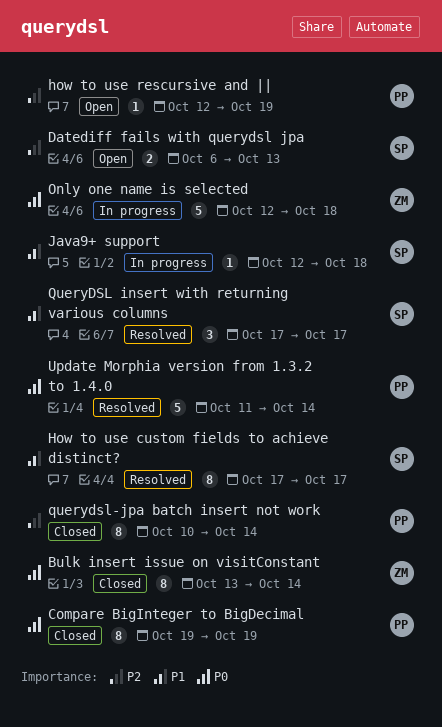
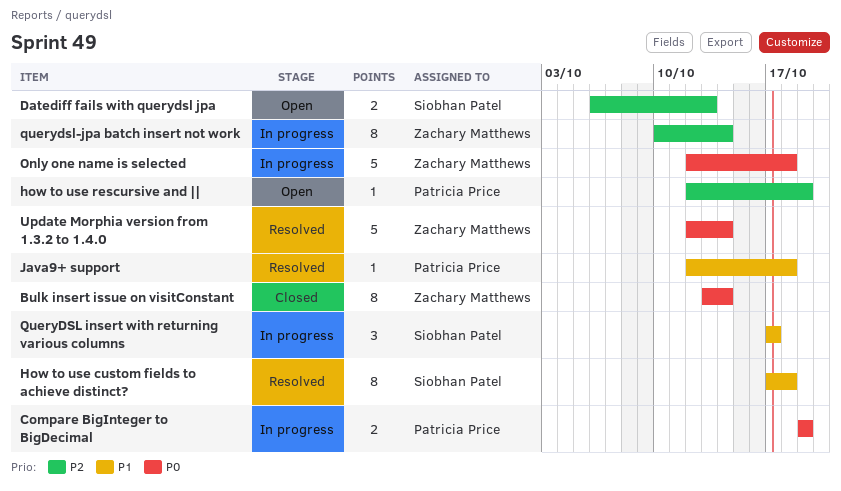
Compare BigInteger to BigDecimal, status: Closed -> In progress
Compare BigInteger to BigDecimal, estimate: 8 -> 2
How to use custom fields to achieve distinct?, due: Oct 17 -> Oct 18
Java9+ support, status: In progress -> Resolved
Java9+ support, owner: Siobhan Patel -> Patricia Price
QueryDSL insert with returning various columns, status: Resolved -> In progress
querydsl-jpa batch insert not work, status: Closed -> In progress
querydsl-jpa batch insert not work, owner: Patricia Price -> Zachary Matthews
Update Morphia version from 1.3.2 to 1.4.0, owner: Patricia Price -> Zachary Matthews
Update Morphia version from 1.3.2 to 1.4.0, start: Oct 11 -> Oct 12

